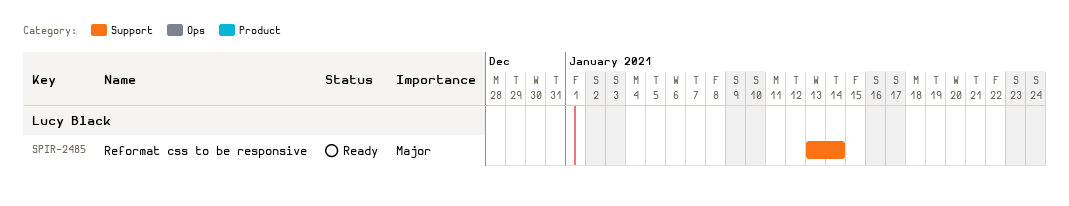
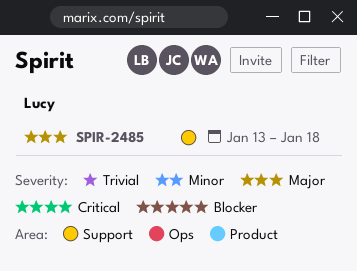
SPIR-2485, due: Jan 14 -> Jan 18

